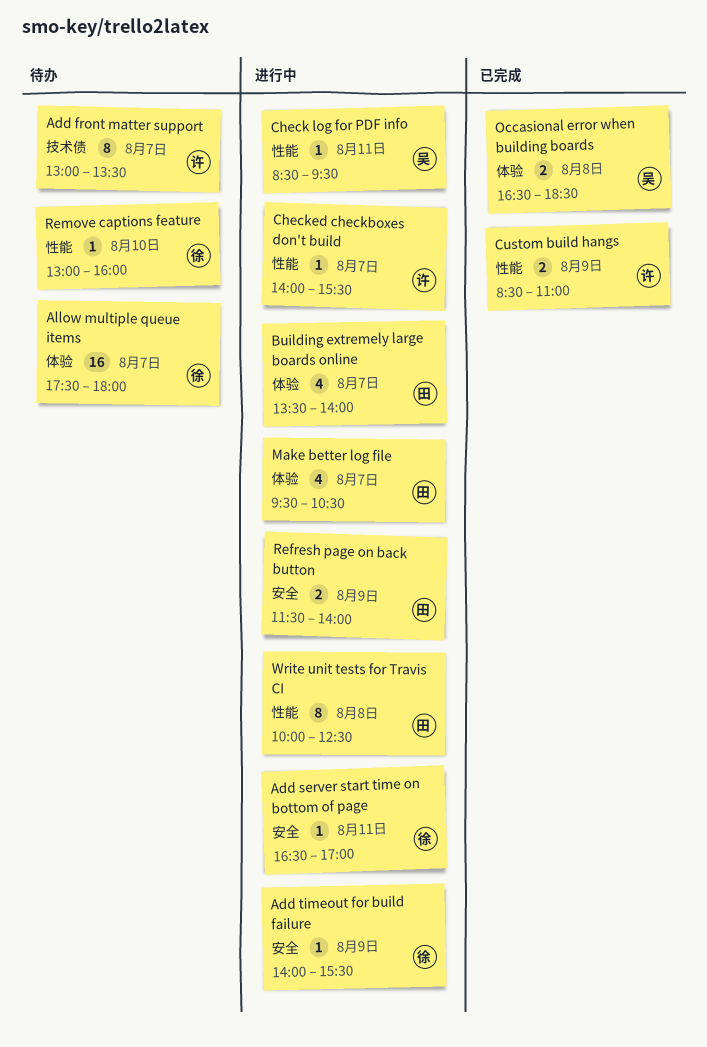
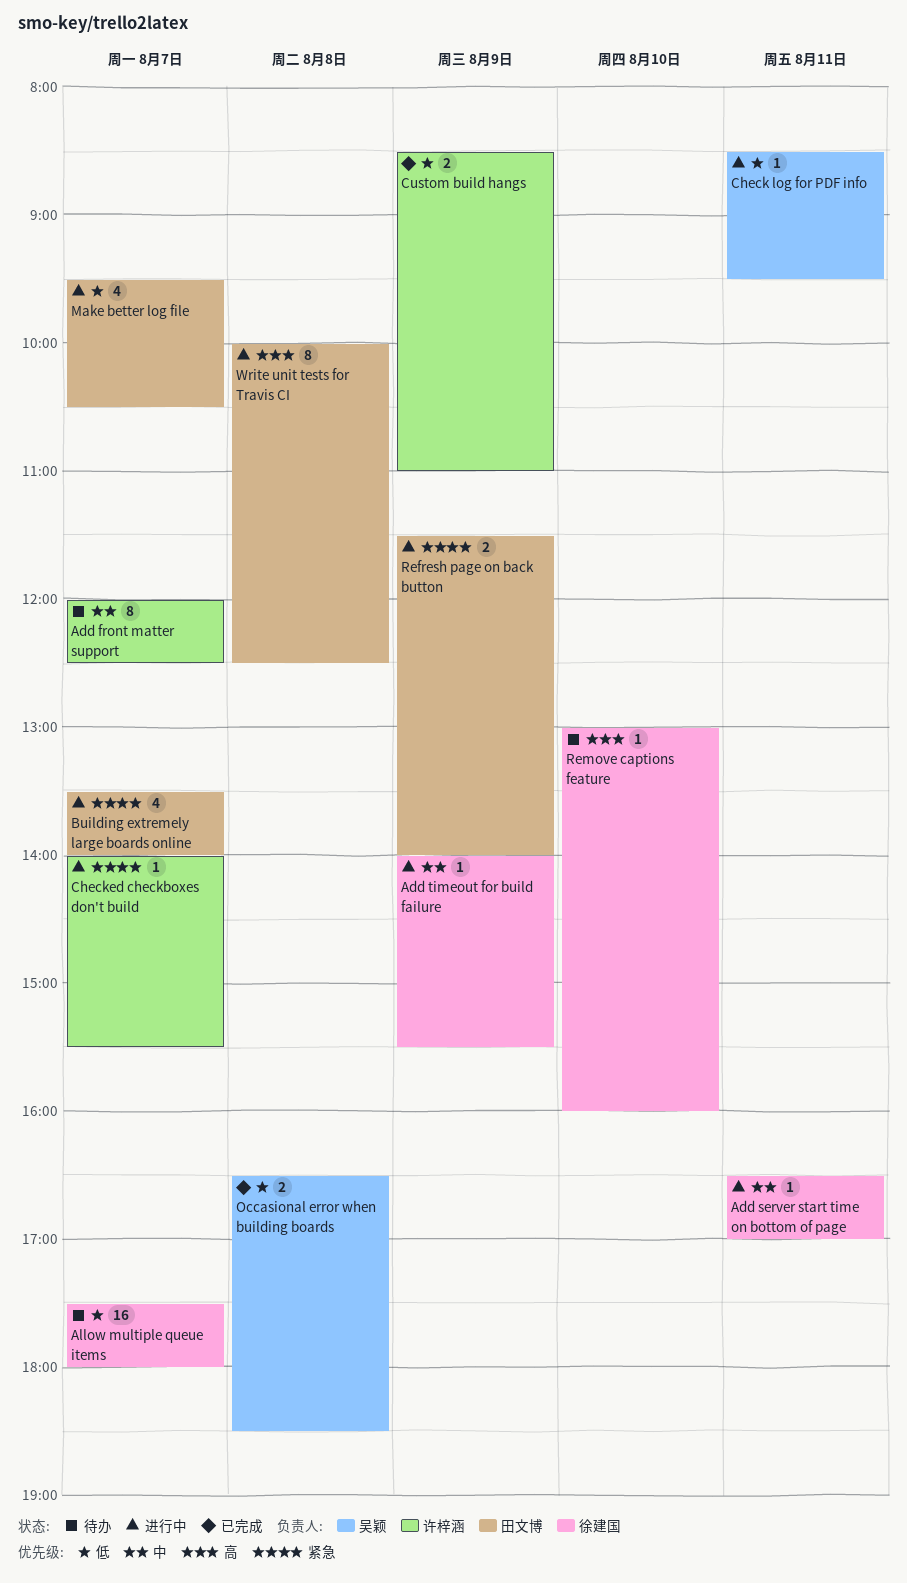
Add front matter support, begins: 13:00 -> 12:00
Add front matter support, ends: 13:30 -> 12:30

